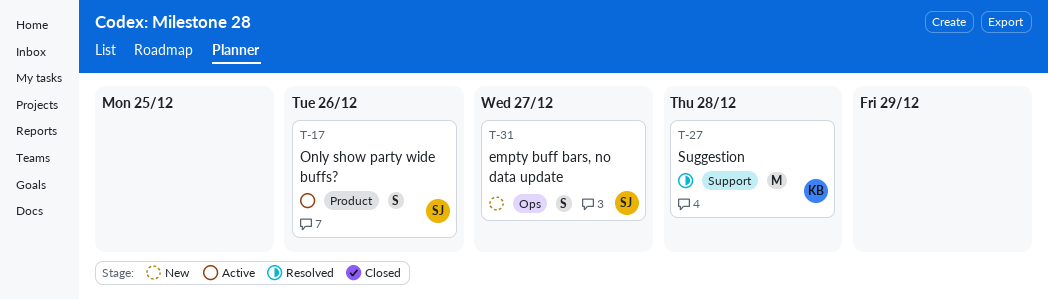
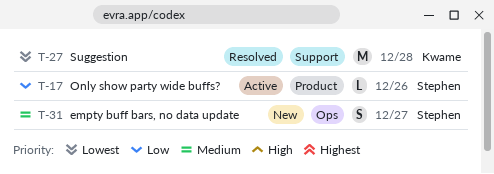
T-17, estimate: S -> L

